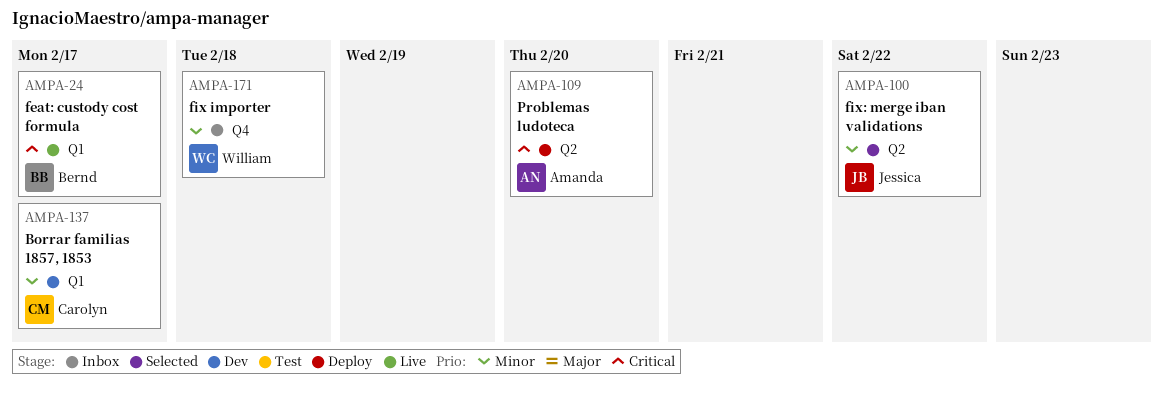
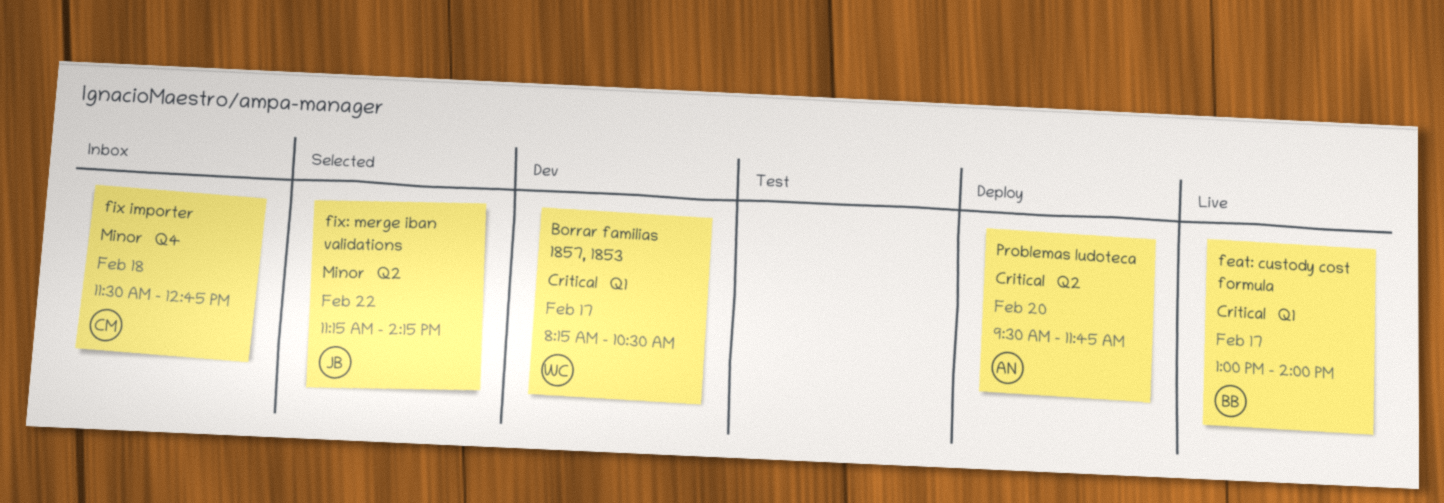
Borrar familias 1857, 1853, owner: Carolyn -> William
Borrar familias 1857, 1853, priority: Minor -> Critical
fix importer, owner: William -> Carolyn

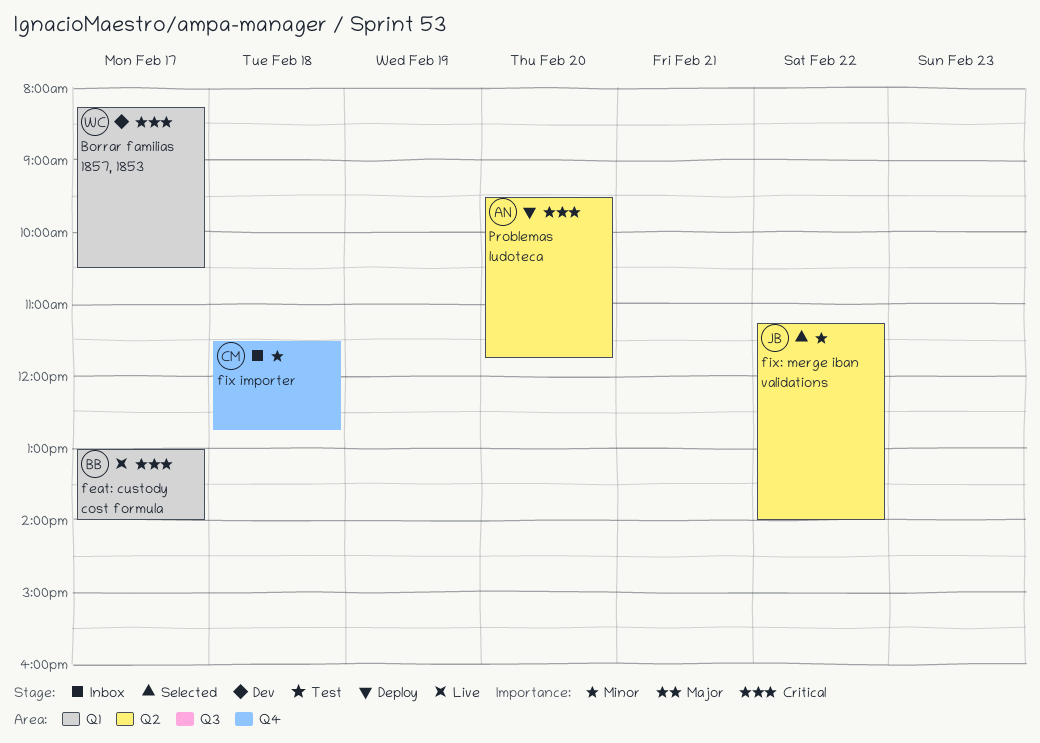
fix: merge iban validations, ends: 14:15 -> 14:00

